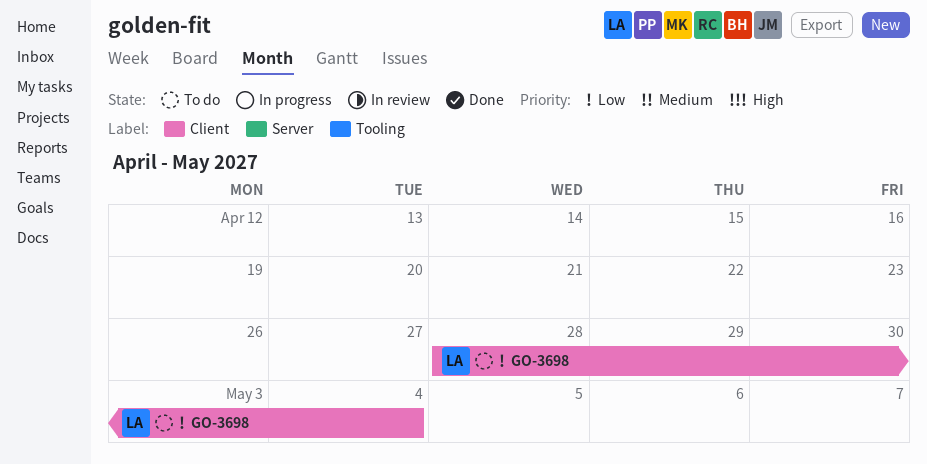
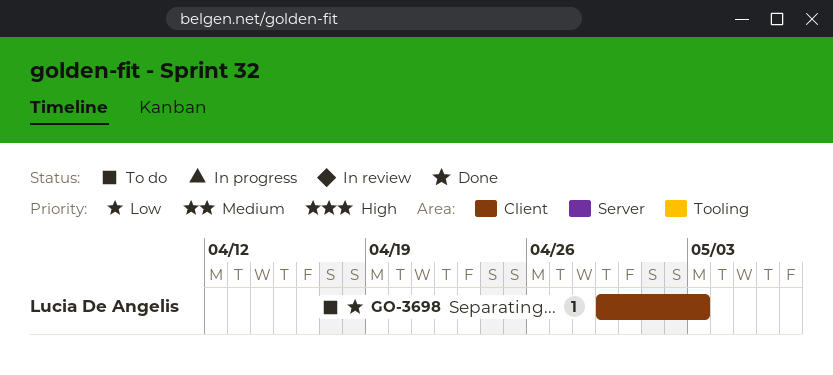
GO-3698, start: Apr 28 -> Apr 29
GO-3698, due: May 4 -> May 3

